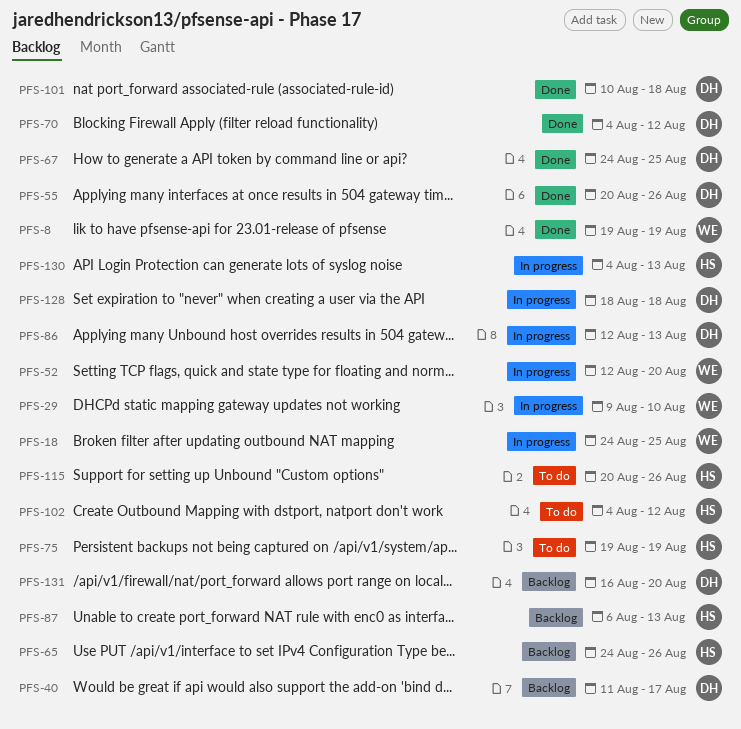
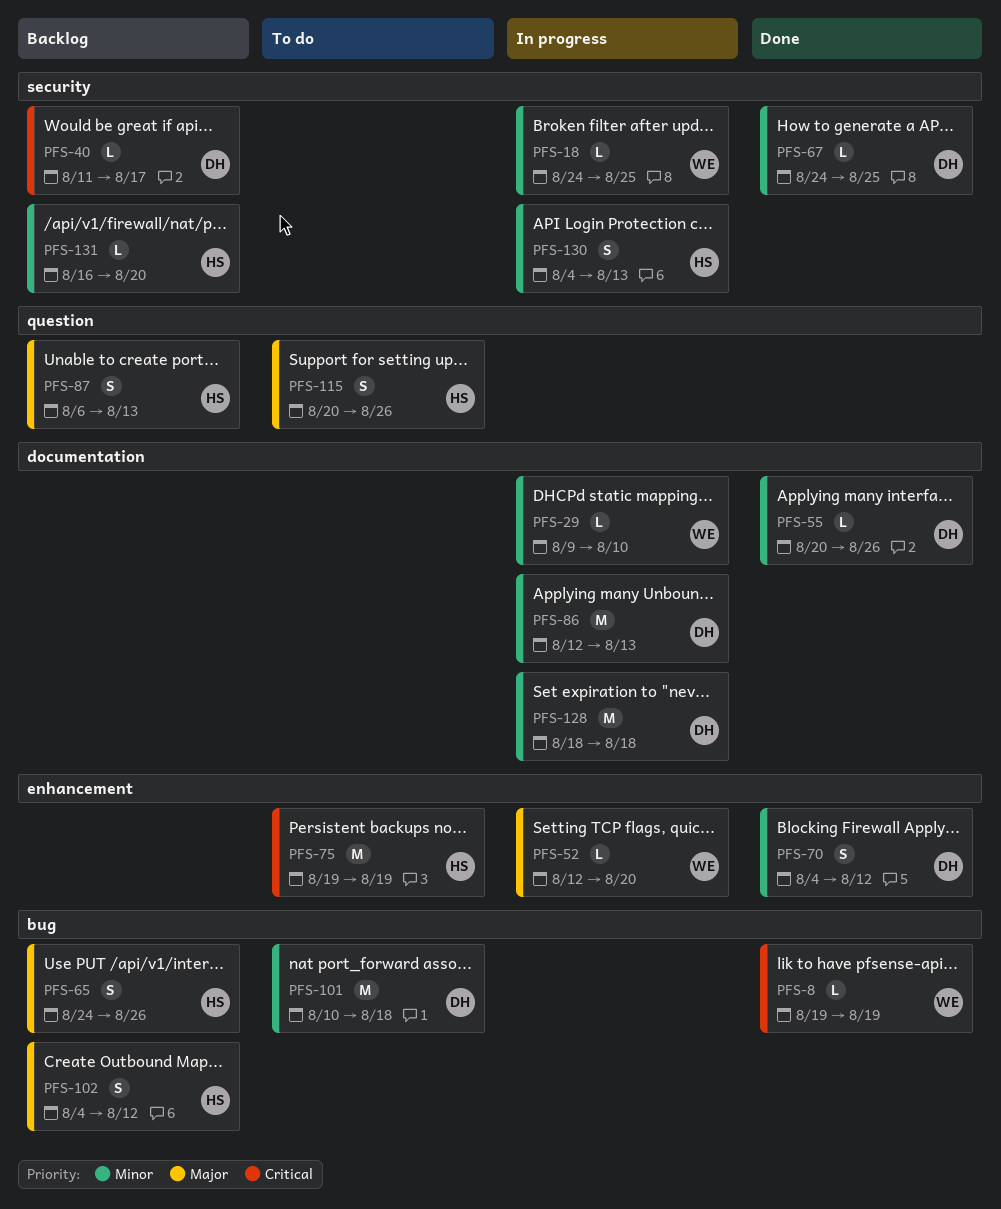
PFS-101, status: Done -> To do
PFS-102, status: To do -> Backlog
PFS-131, owner: DH -> HS

